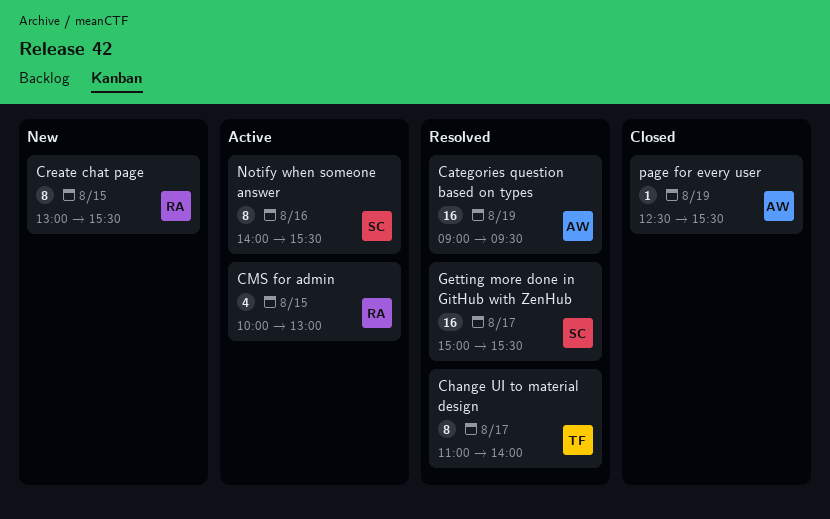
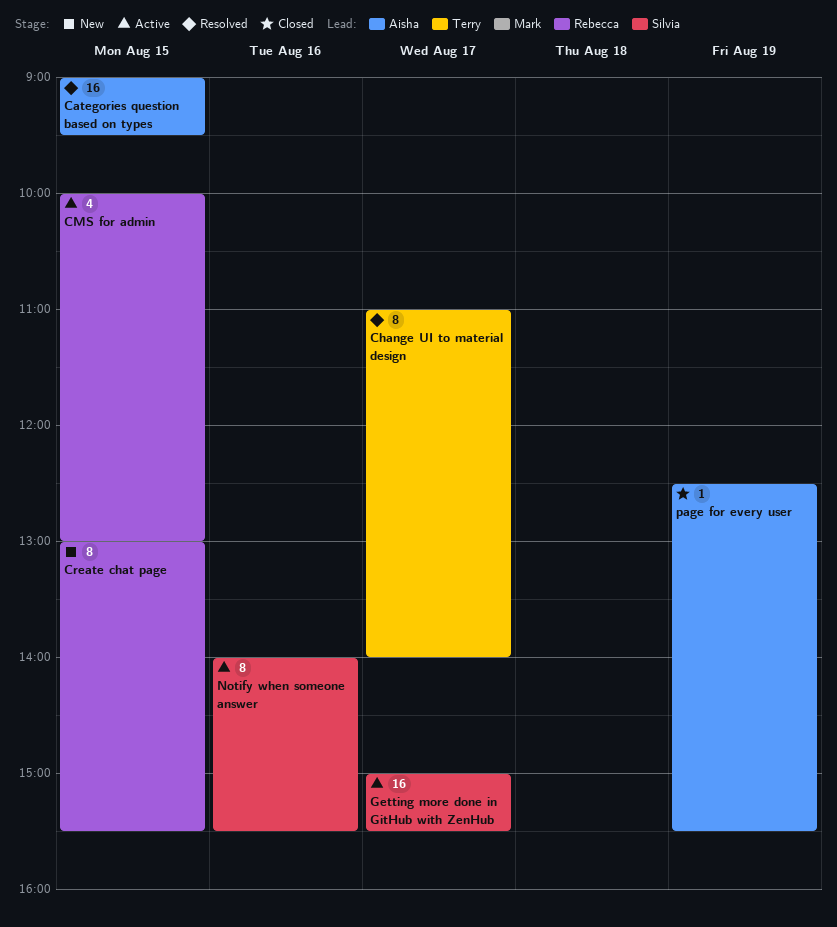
Categories question based on types, day: Aug 19 -> Aug 15
Getting more done in GitHub with ZenHub, status: Resolved -> Active

